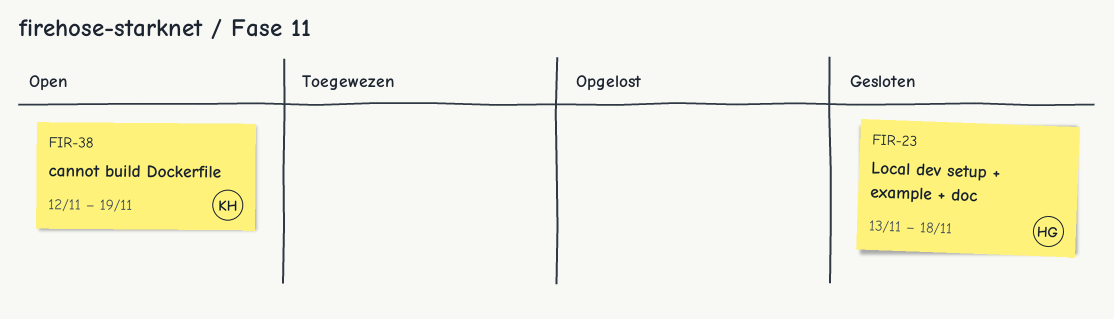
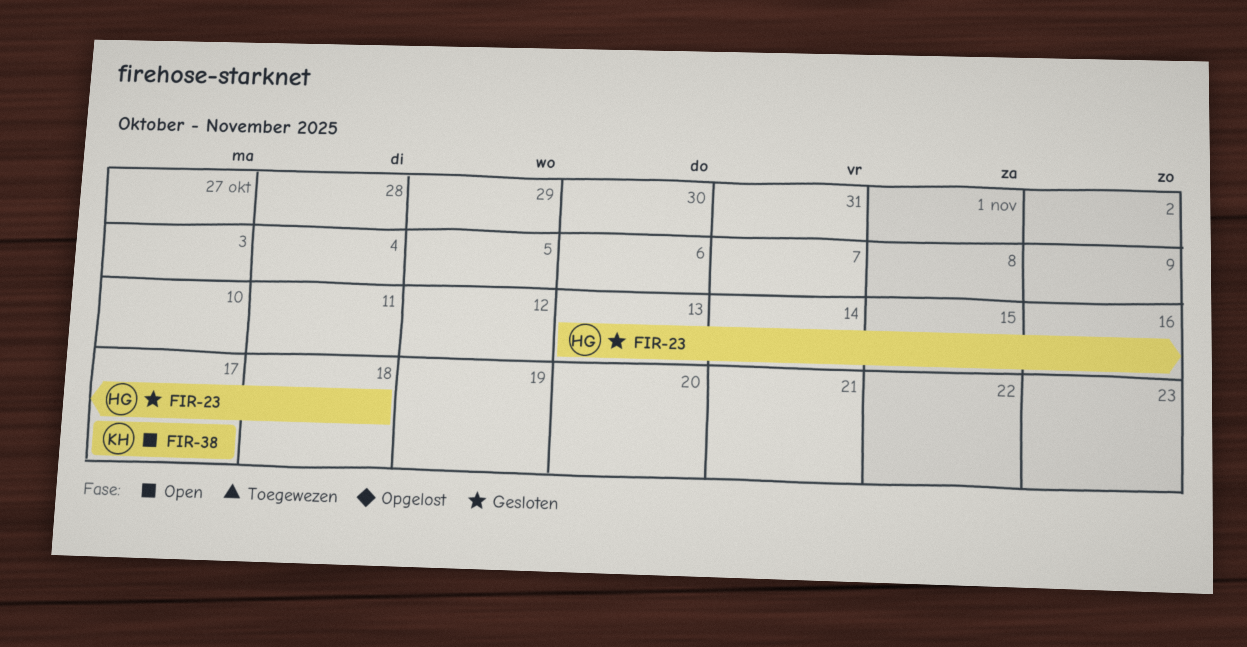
FIR-38, start: Nov 12 -> Nov 17
FIR-38, due: Nov 19 -> Nov 17

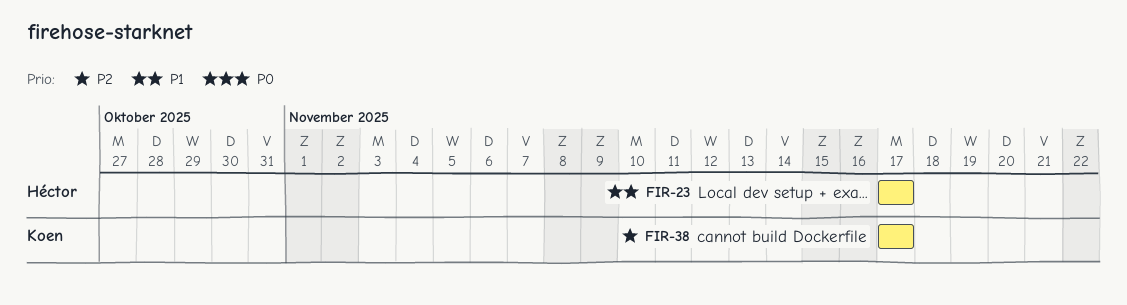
FIR-23, start: Nov 13 -> Nov 17
FIR-23, due: Nov 18 -> Nov 17

